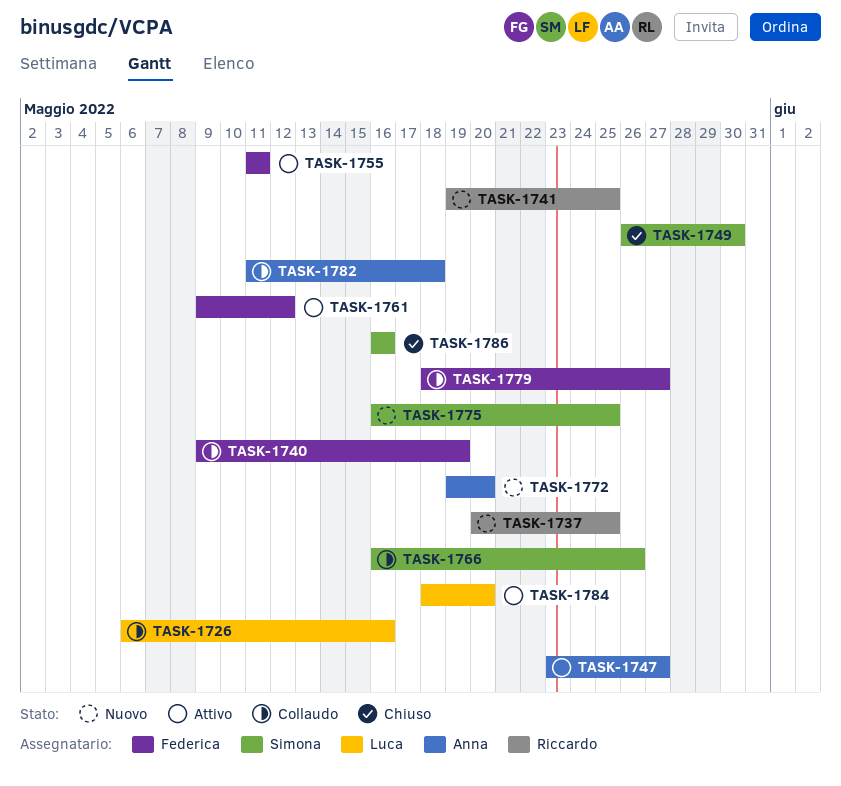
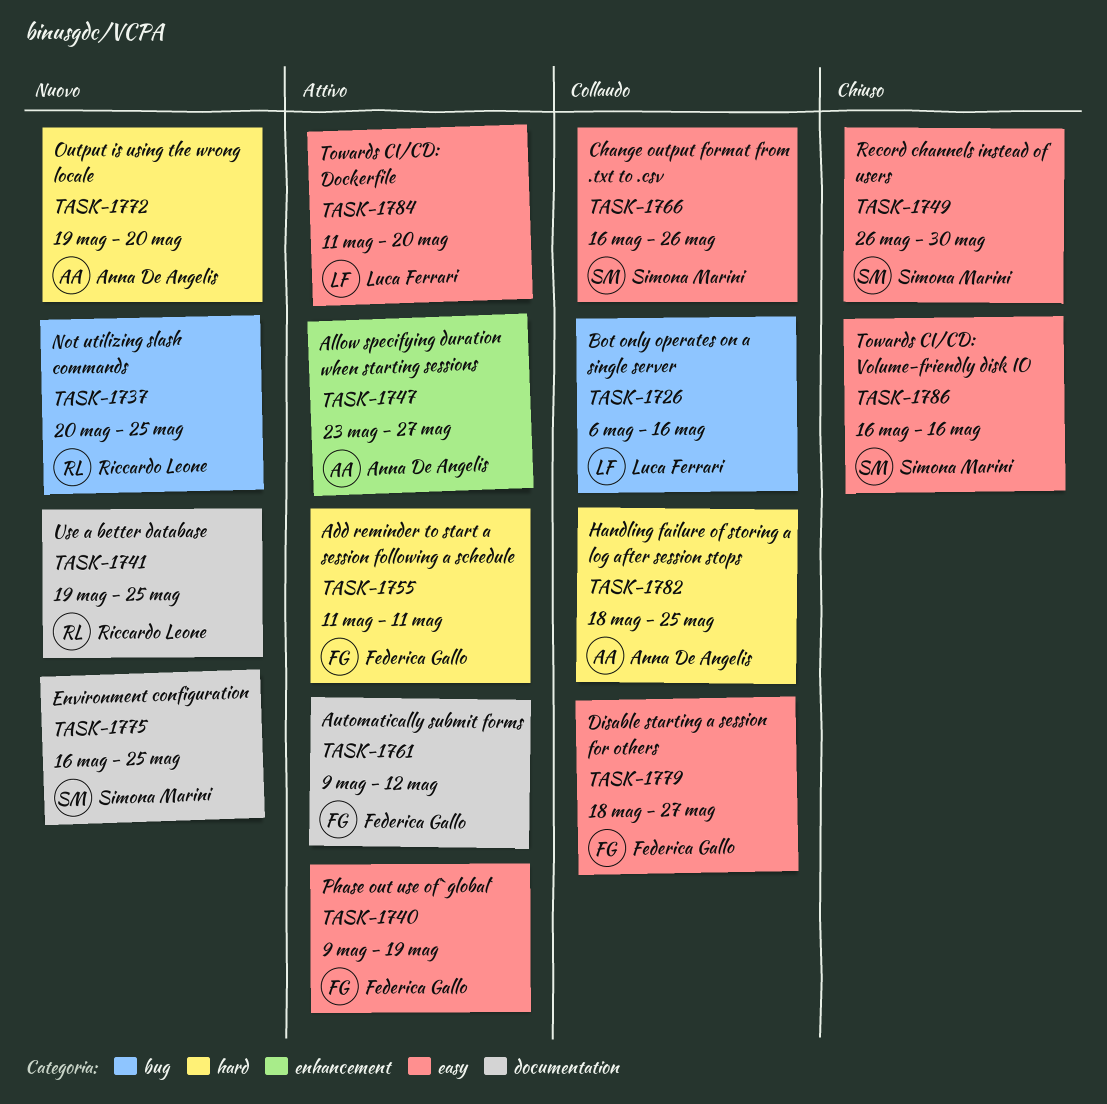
TASK-1740, status: Collaudo -> Attivo
TASK-1782, start: May 11 -> May 18
TASK-1782, due: May 18 -> May 25
TASK-1784, start: May 18 -> May 11

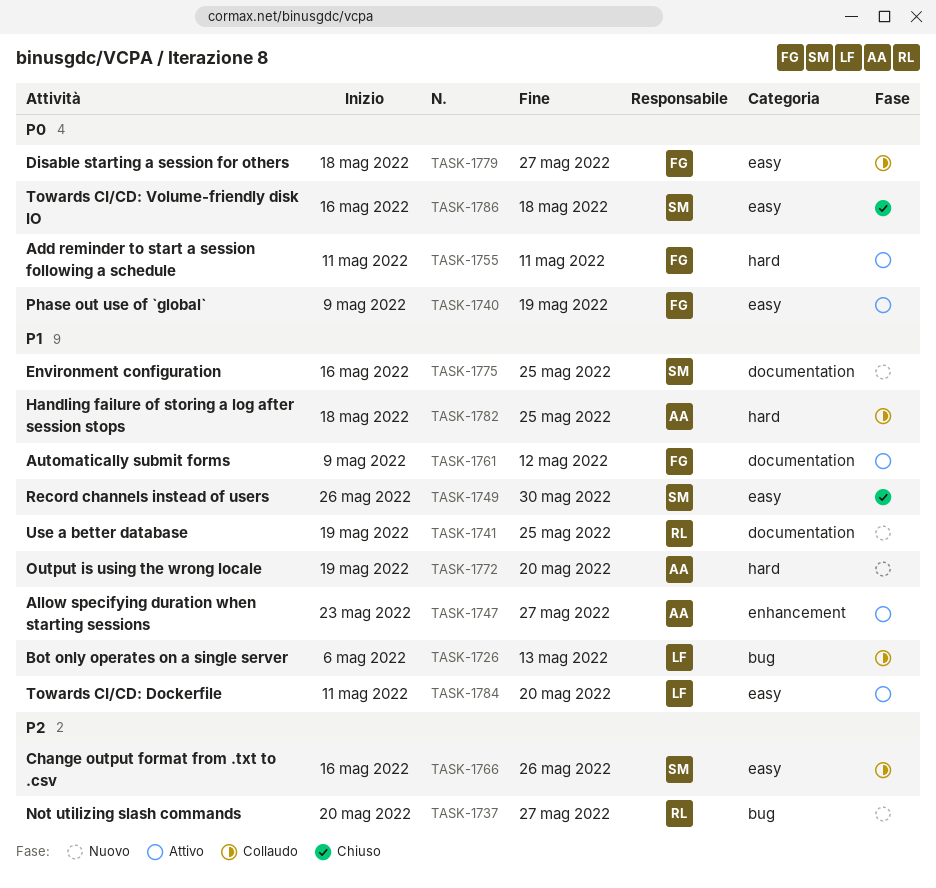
TASK-1726, due: May 16 -> May 13
TASK-1737, due: May 25 -> May 27
TASK-1786, due: May 16 -> May 18

